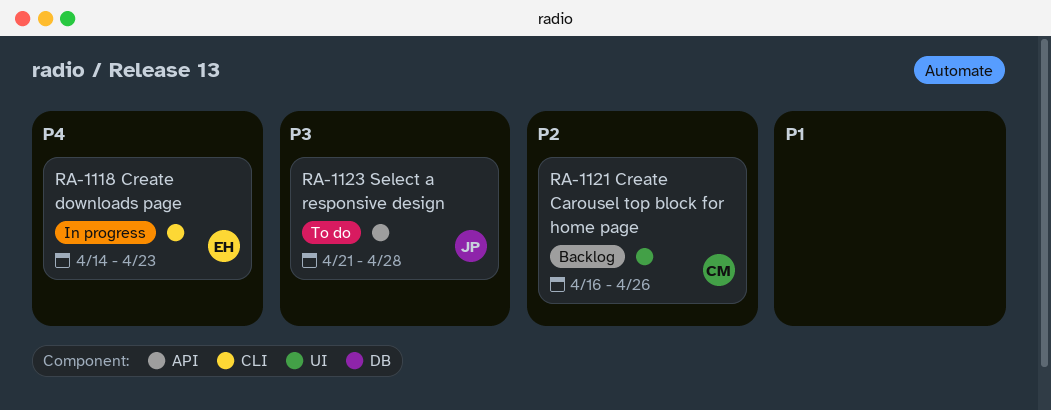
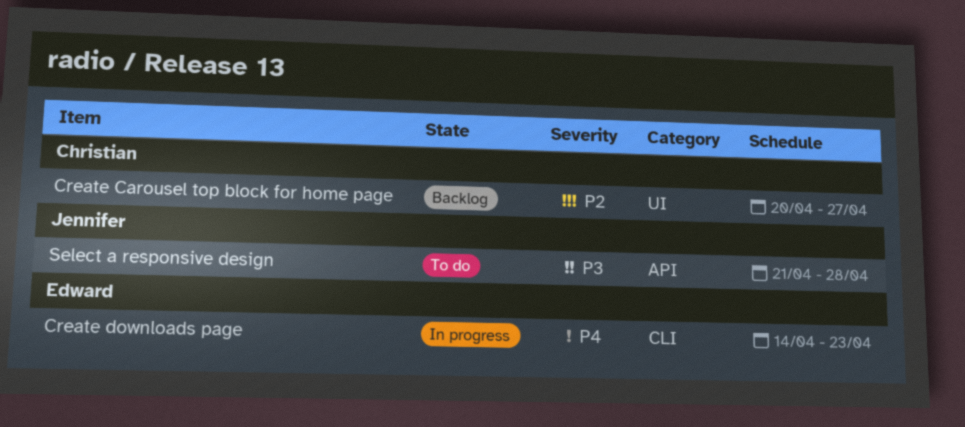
Create Carousel top block for home page, start: Apr 16 -> Apr 20
Create Carousel top block for home page, due: Apr 26 -> Apr 27

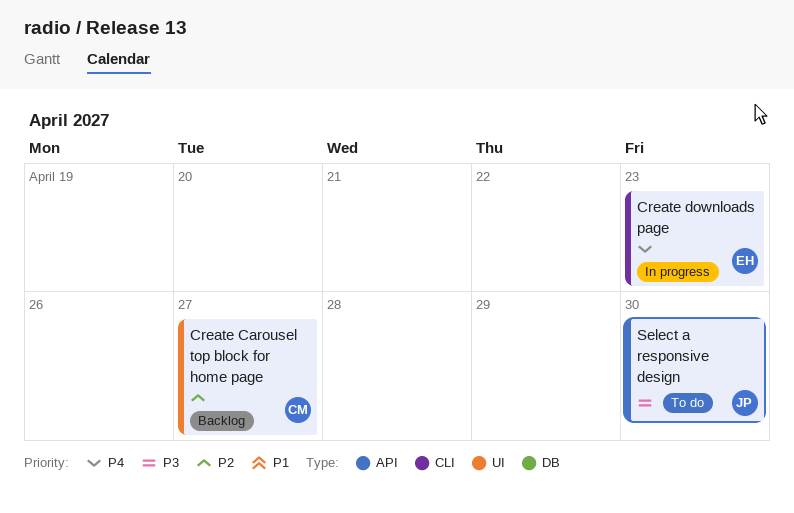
Select a responsive design, due: Apr 28 -> Apr 30

